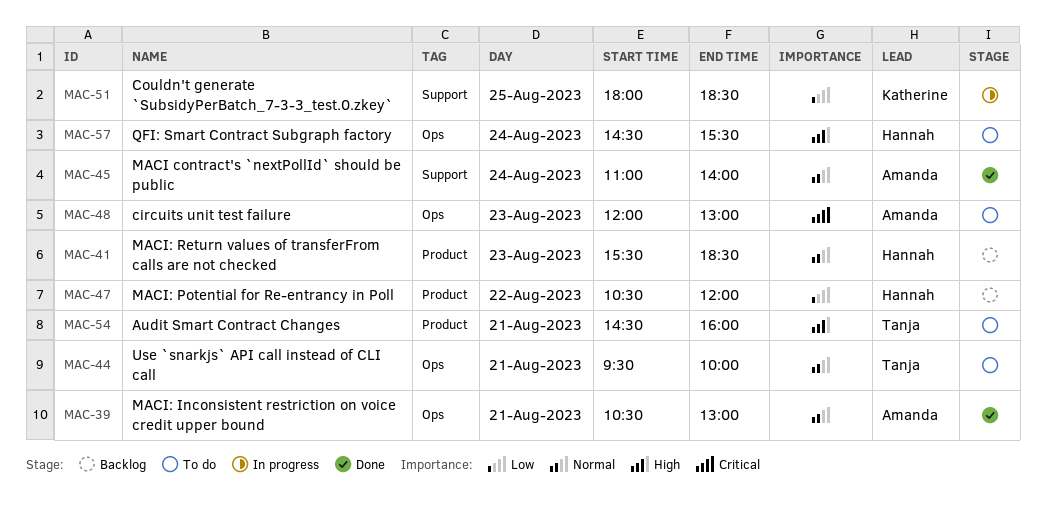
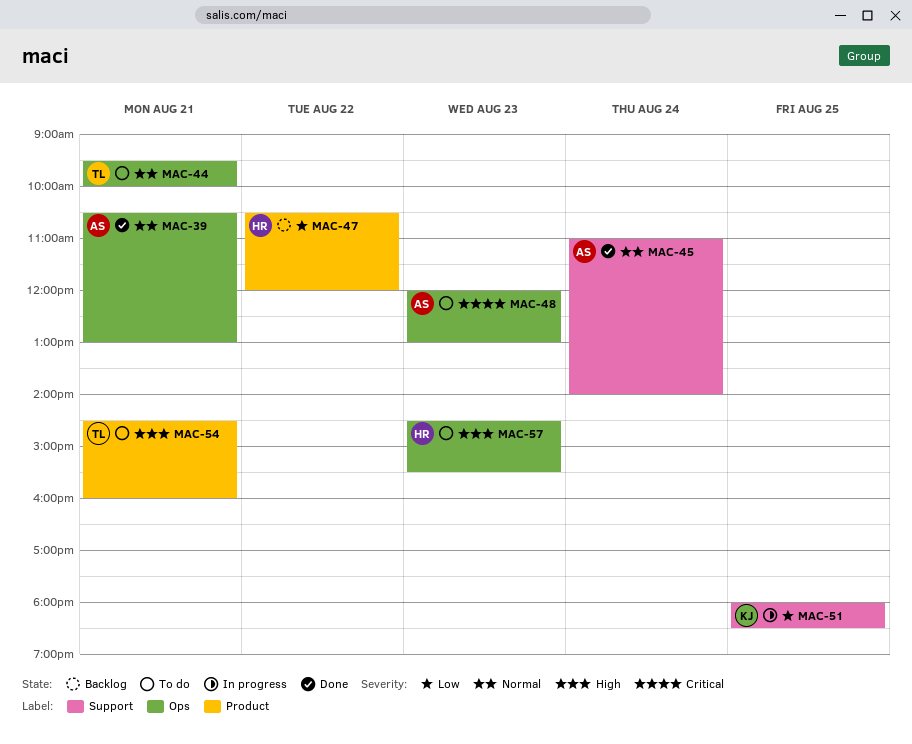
MAC-41: present -> none
MAC-57, day: Aug 24 -> Aug 23

